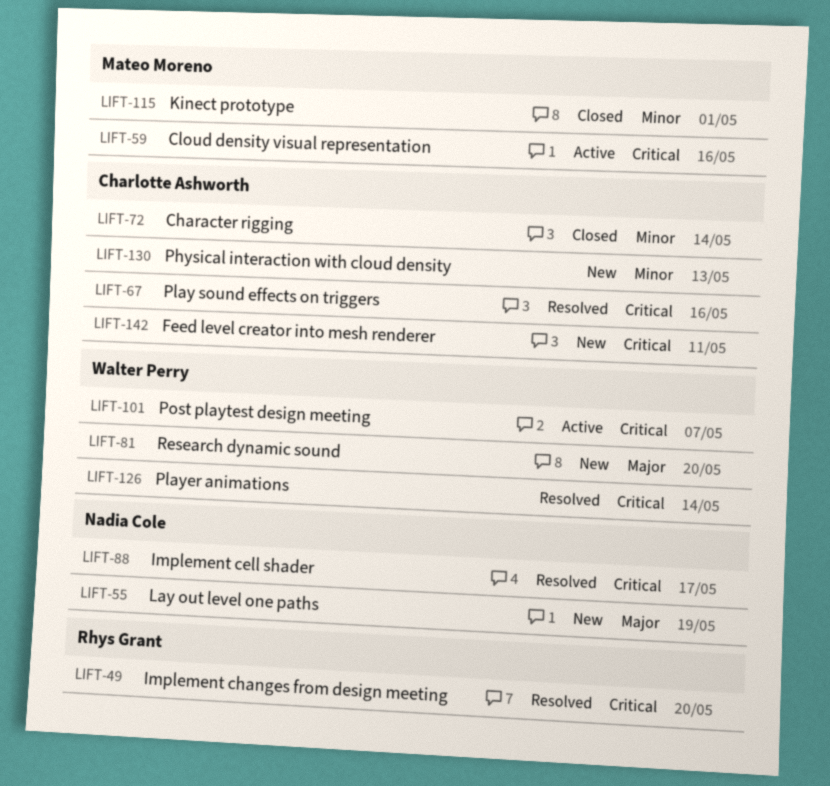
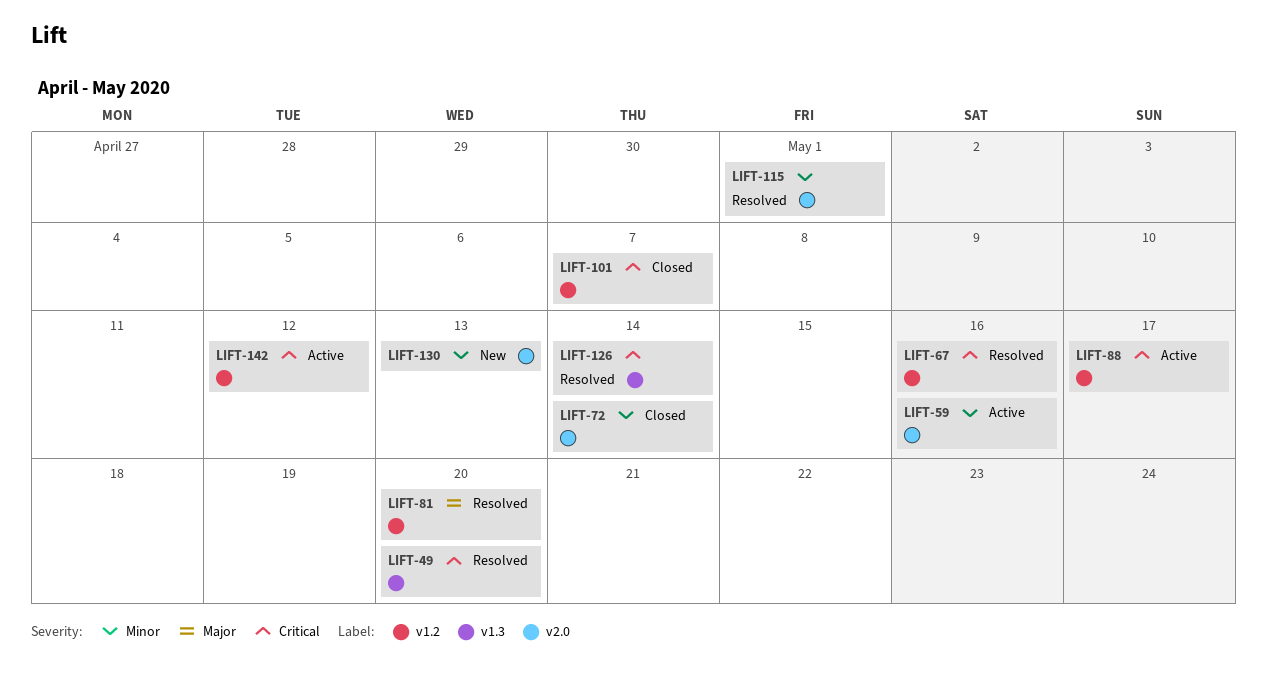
LIFT-55: present -> none
LIFT-59, priority: Critical -> Minor
LIFT-81, status: New -> Resolved
LIFT-88, status: Resolved -> Active
LIFT-101, status: Active -> Closed
LIFT-115, status: Closed -> Resolved
LIFT-142, status: New -> Active
LIFT-142, due: May 11 -> May 12

